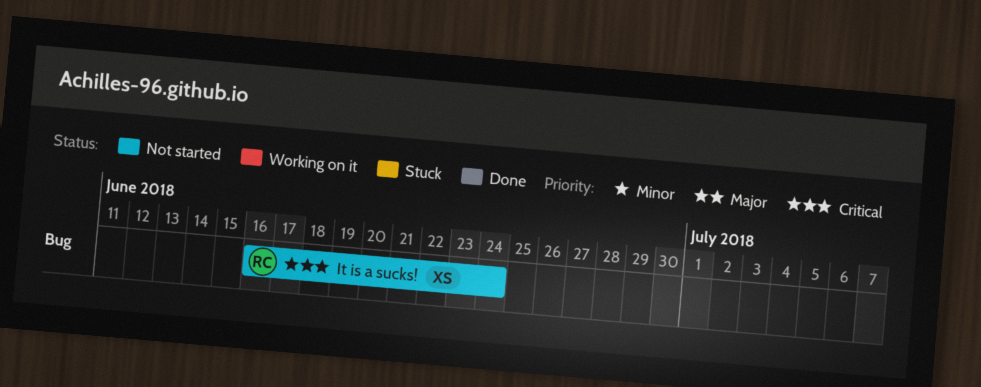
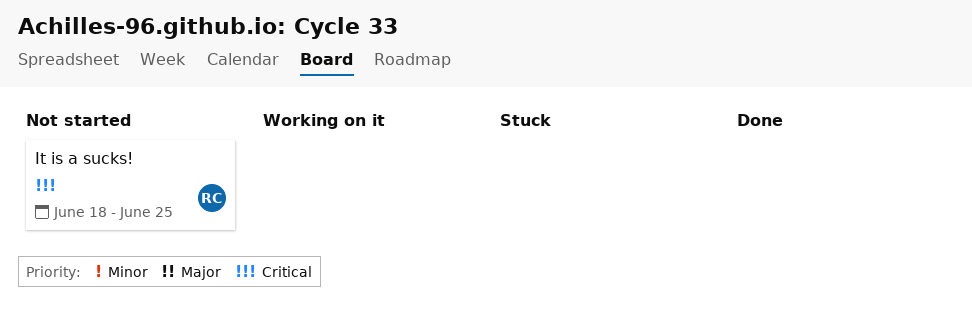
It is a sucks!, start: Jun 16 -> Jun 18
It is a sucks!, due: Jun 24 -> Jun 25

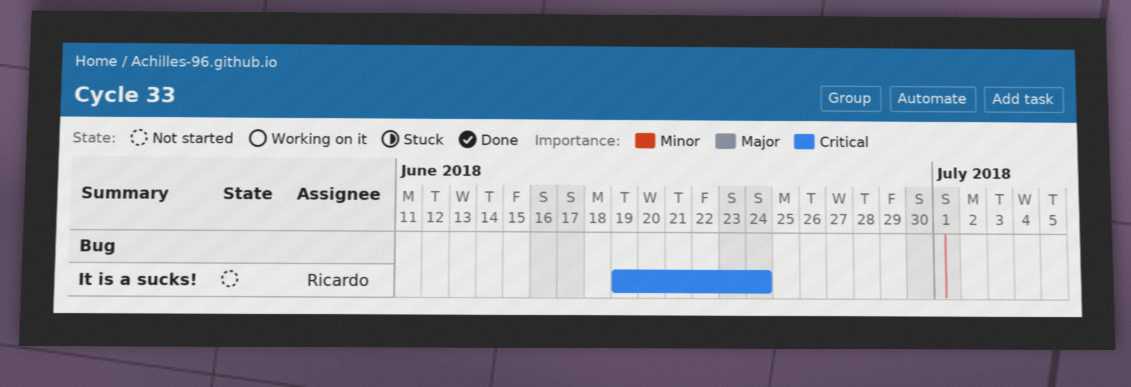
It is a sucks!, start: Jun 18 -> Jun 19
It is a sucks!, due: Jun 25 -> Jun 24

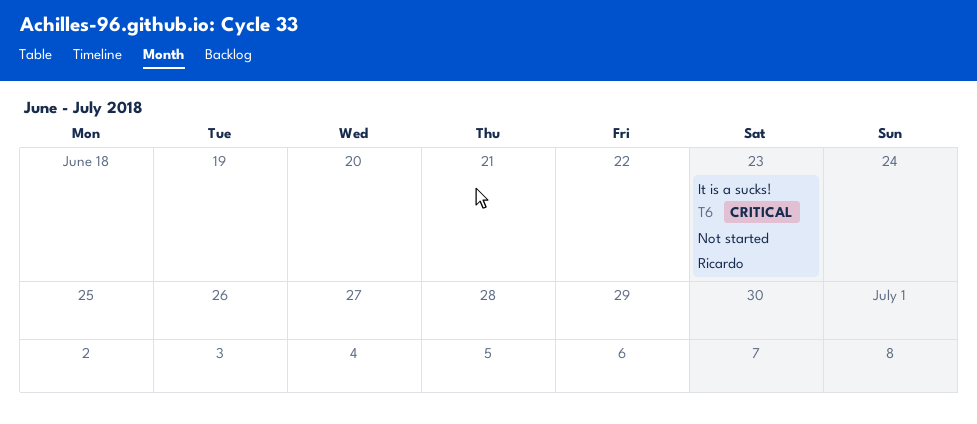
It is a sucks!, due: Jun 24 -> Jun 23

